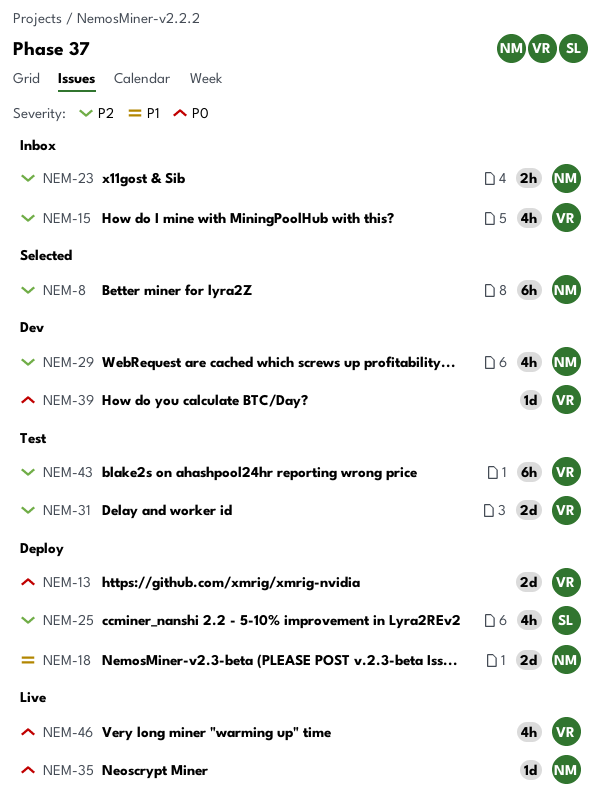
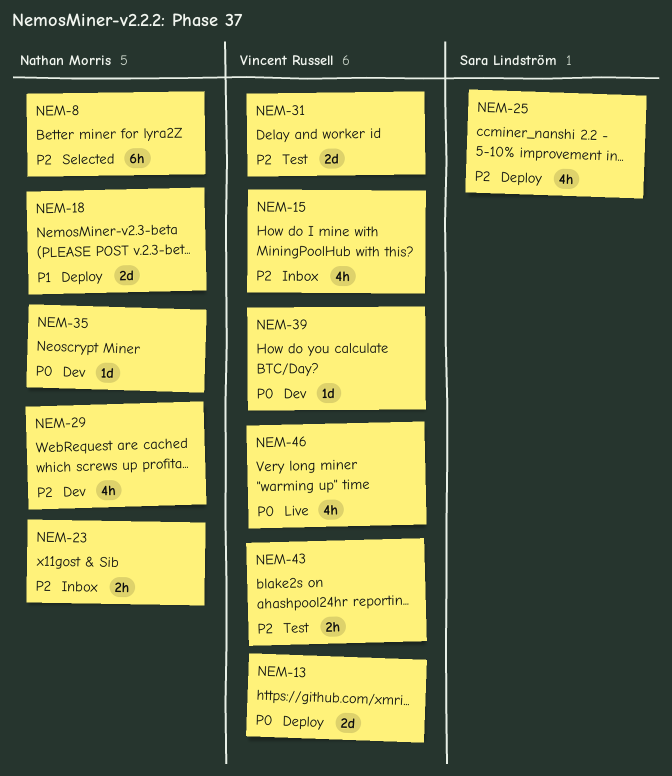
NEM-35, status: Live -> Dev
NEM-43, estimate: 6h -> 2h

